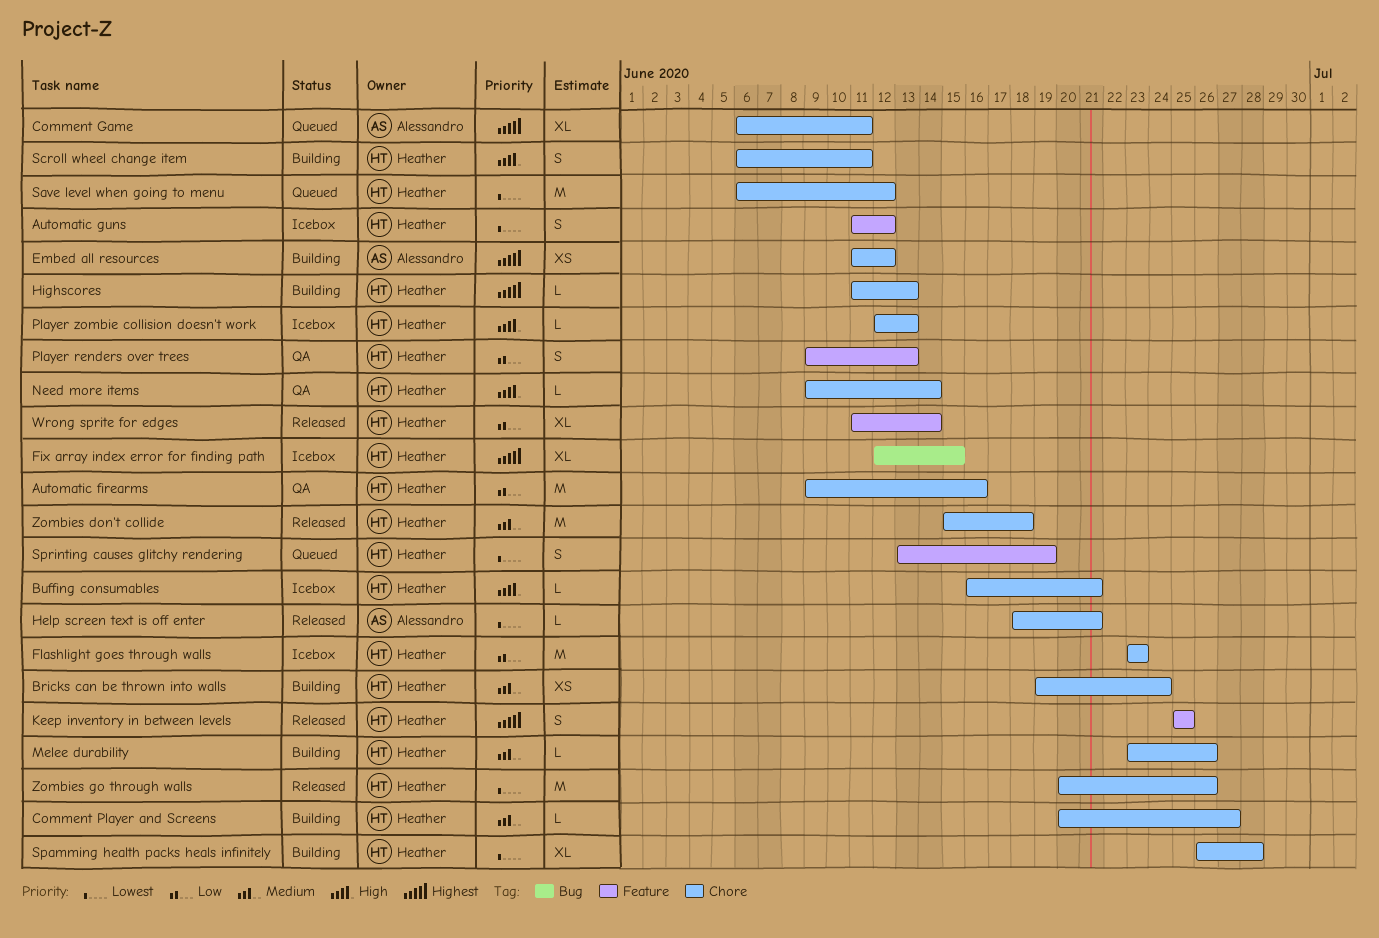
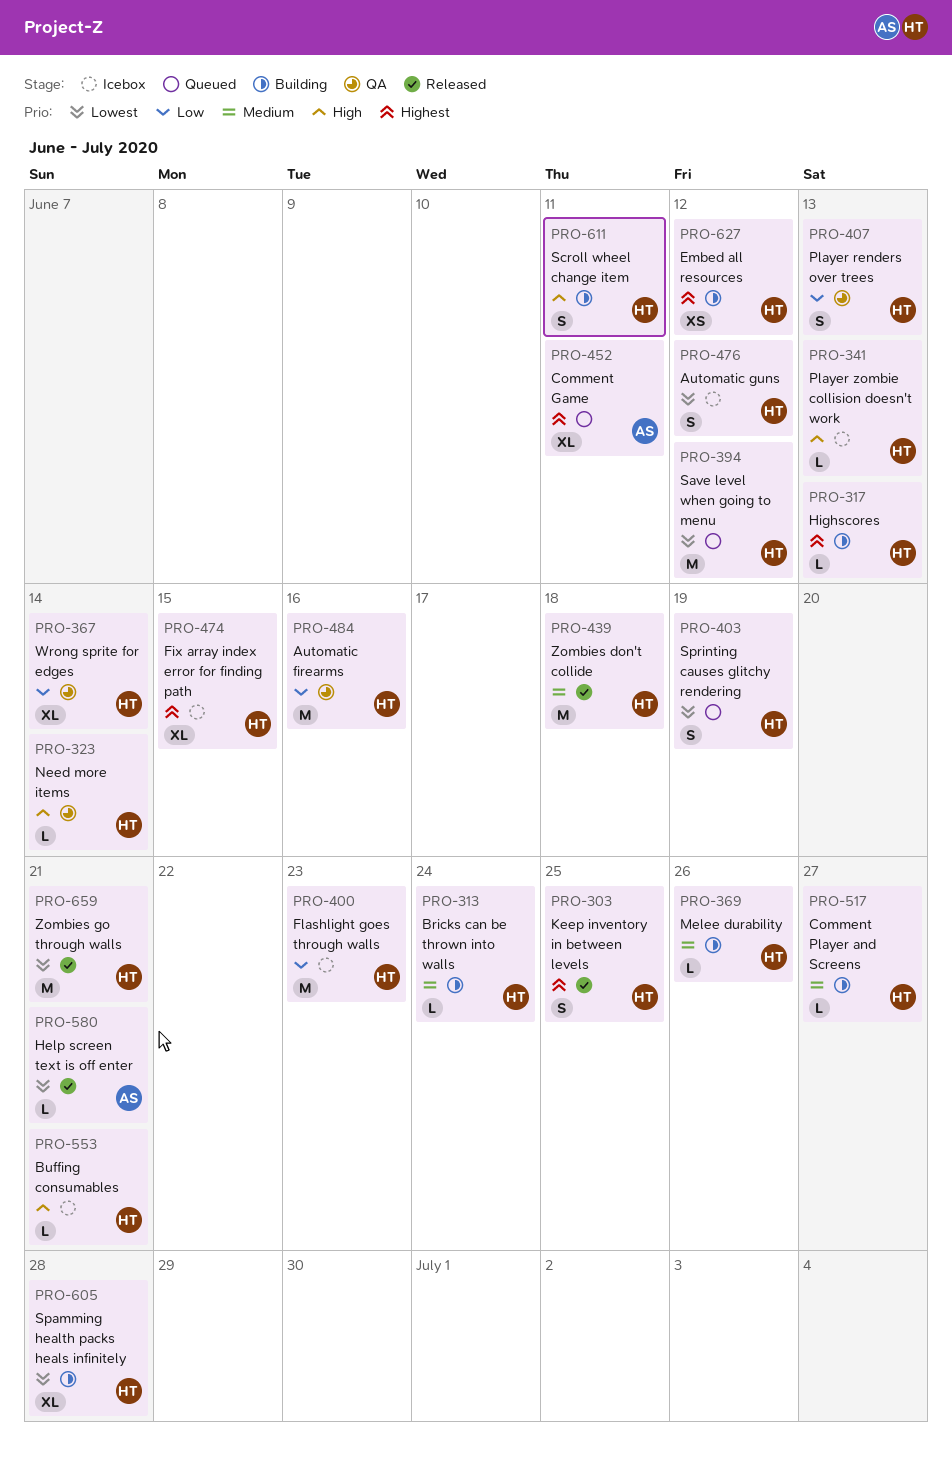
Bricks can be thrown into walls, estimate: XS -> L
Embed all resources, owner: Alessandro -> Heather
Wrong sprite for edges, status: Released -> QA
Zombies go through walls, due: Jun 26 -> Jun 21

